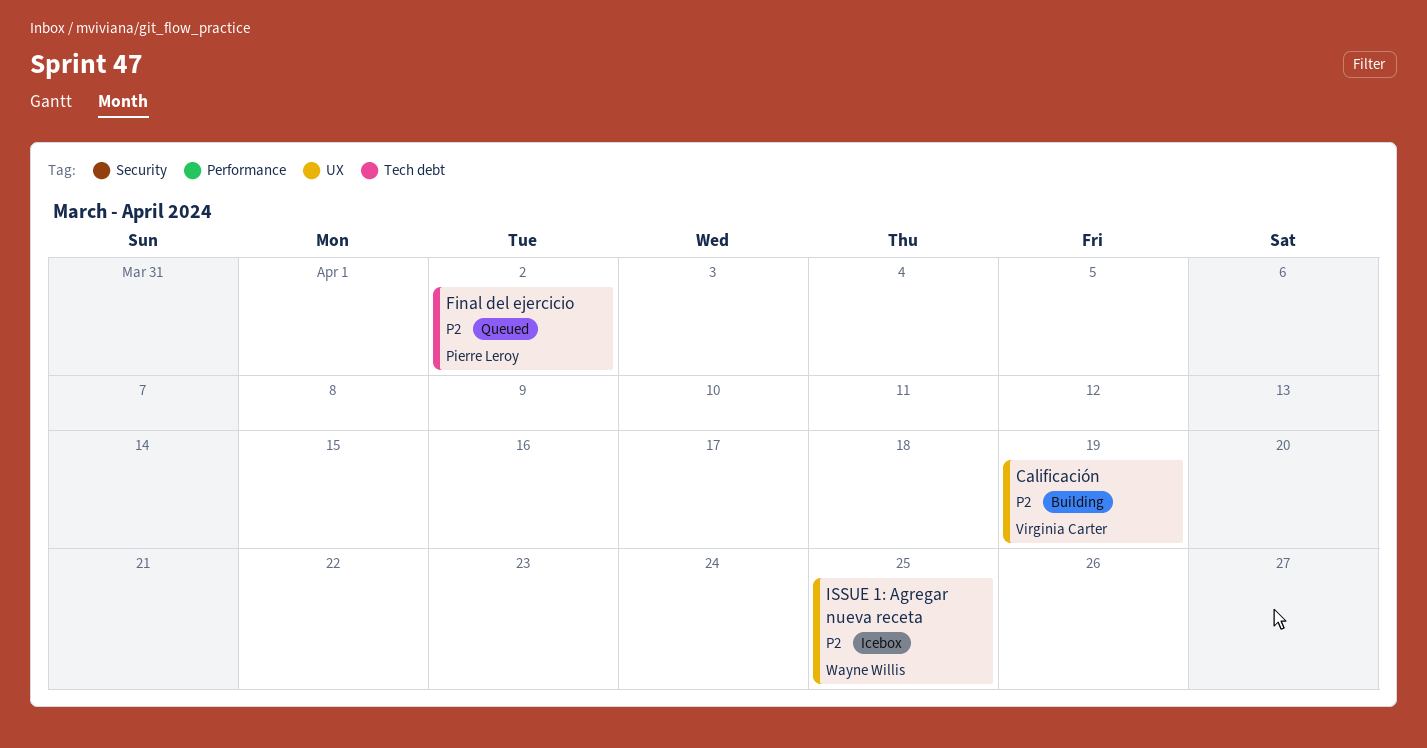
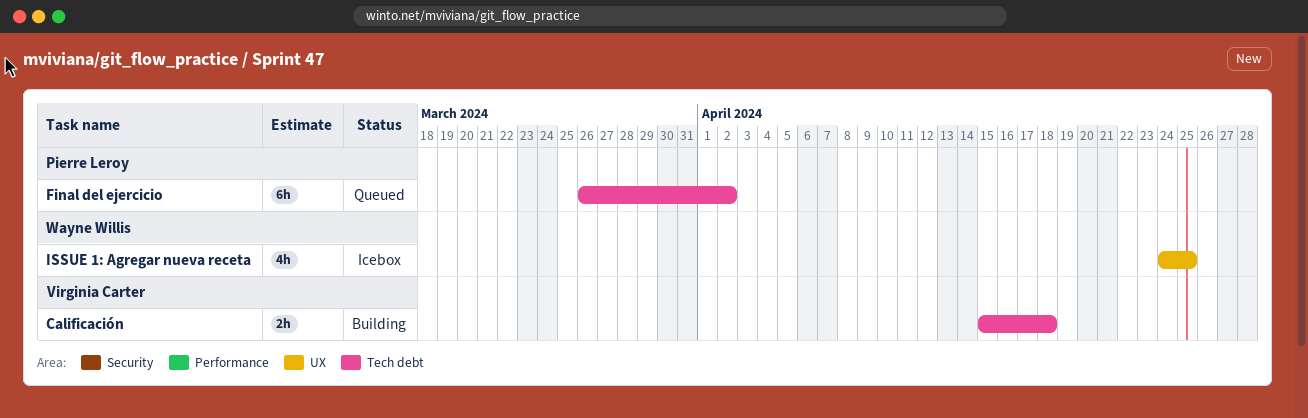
Calificación, label: UX -> Tech debt
Calificación, due: Apr 19 -> Apr 18

